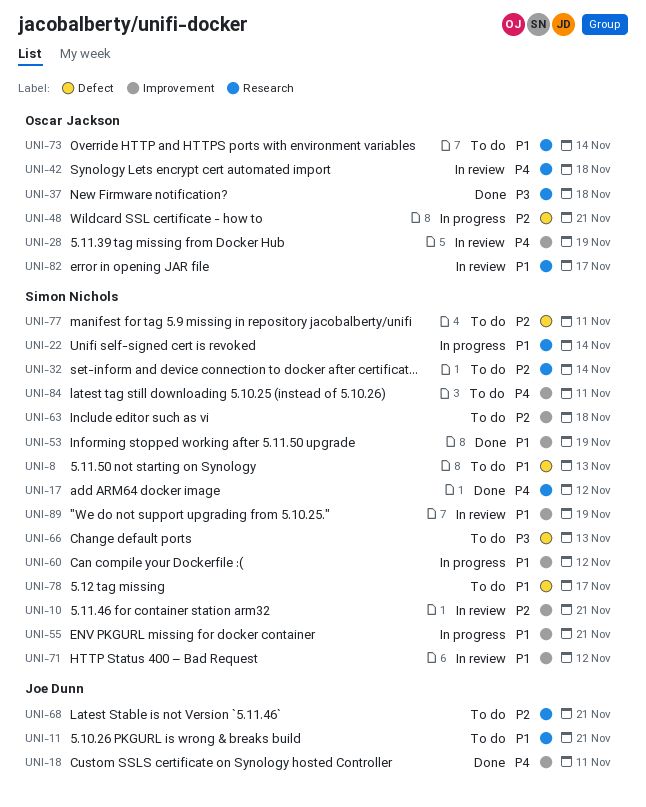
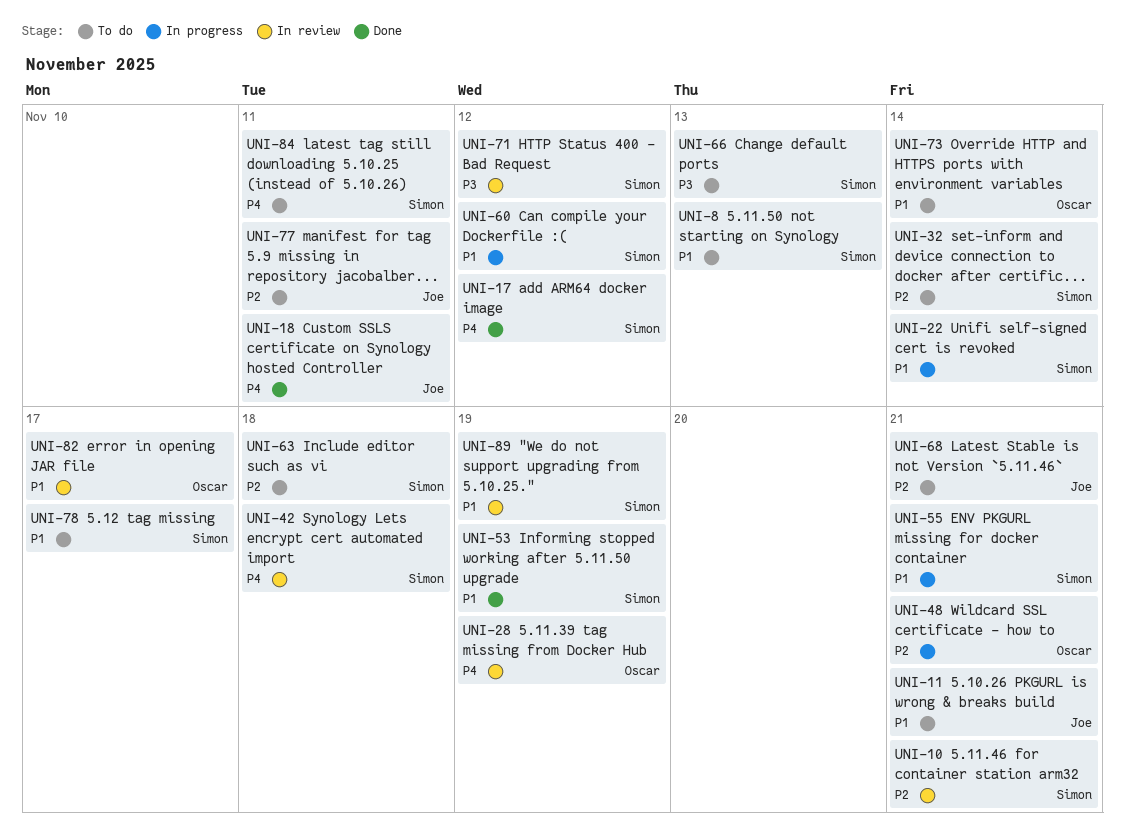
UNI-37: present -> none
UNI-42, owner: Oscar Jackson -> Simon Nichols
UNI-71, priority: P1 -> P3
UNI-77, owner: Simon Nichols -> Joe Dunn

